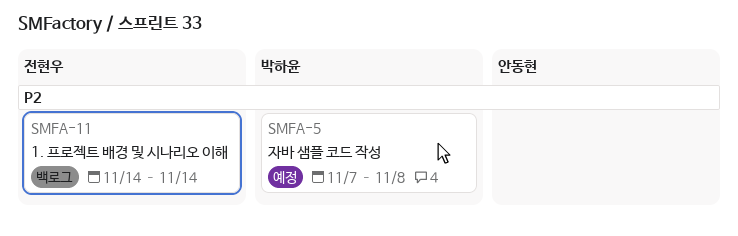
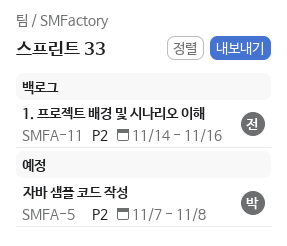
SMFA-11, due: Nov 14 -> Nov 16

